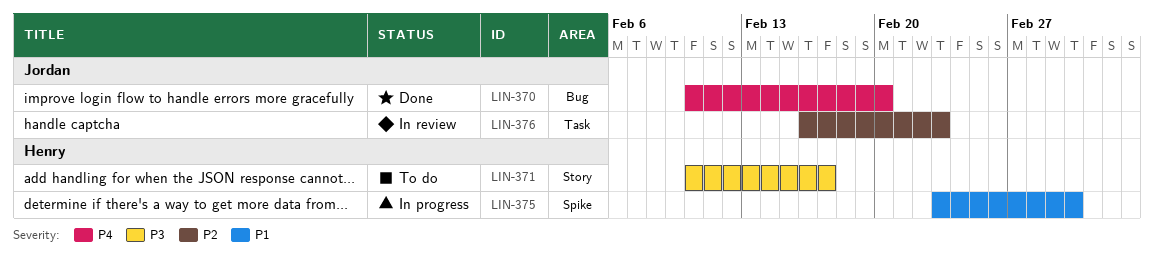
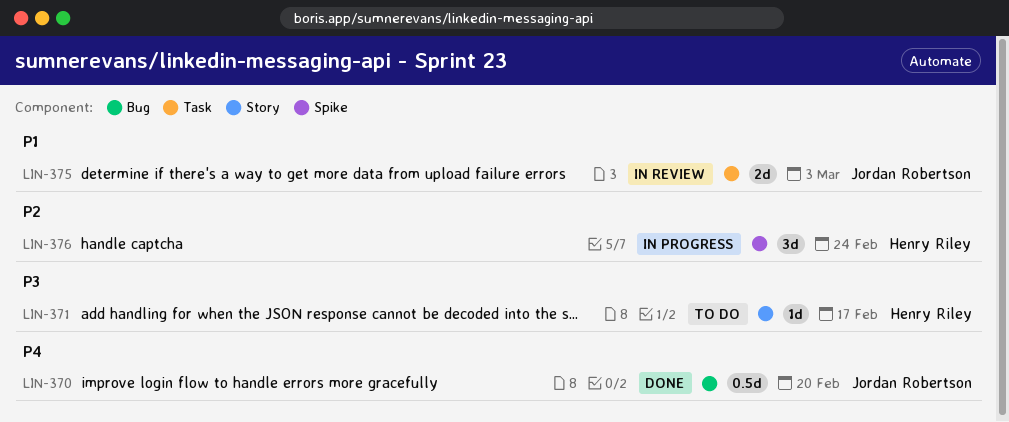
LIN-375, status: In progress -> In review
LIN-375, owner: Henry Riley -> Jordan Robertson
LIN-375, label: Spike -> Task
LIN-375, due: Mar 2 -> Mar 3
LIN-376, status: In review -> In progress
LIN-376, owner: Jordan Robertson -> Henry Riley
LIN-376, label: Task -> Spike
LIN-376, due: Feb 23 -> Feb 24

